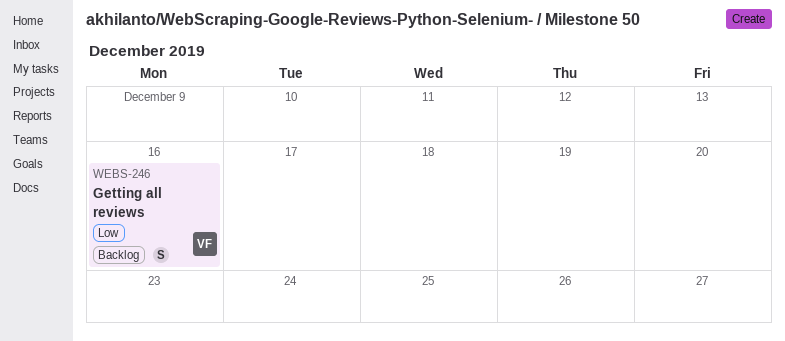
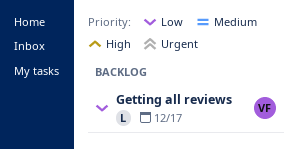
Getting all reviews, estimate: S -> L
Getting all reviews, due: Dec 16 -> Dec 17

